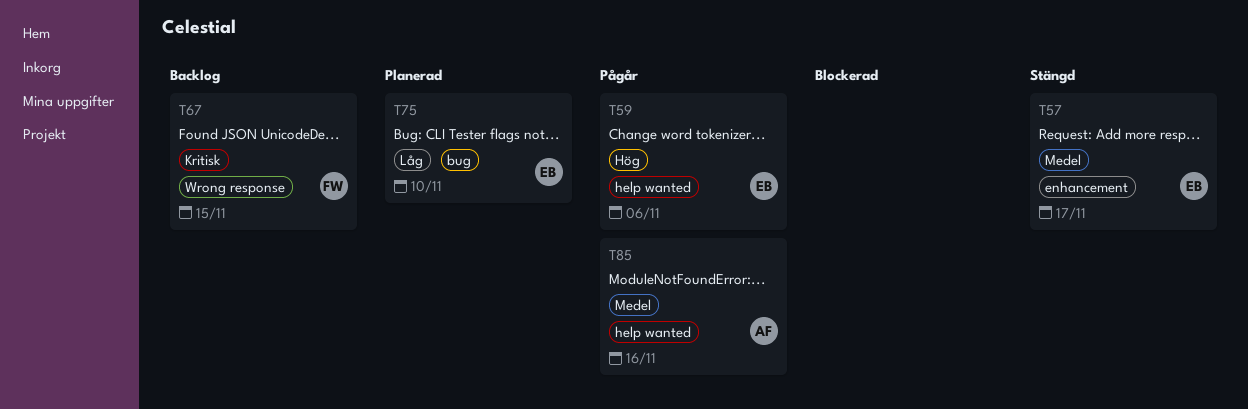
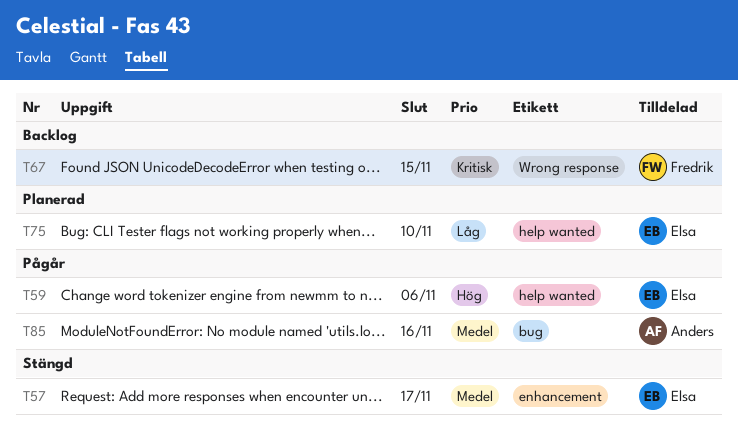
T75, label: bug -> help wanted
T85, label: help wanted -> bug

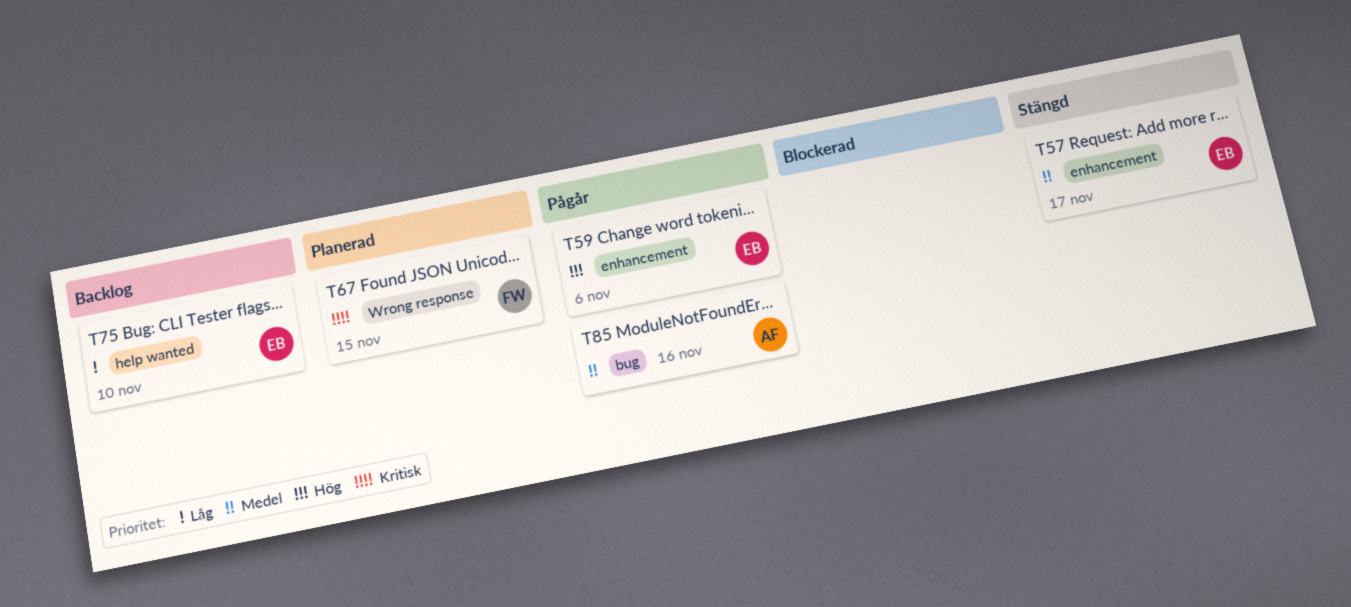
T59, label: help wanted -> enhancement
T67, status: Backlog -> Planerad
T75, status: Planerad -> Backlog

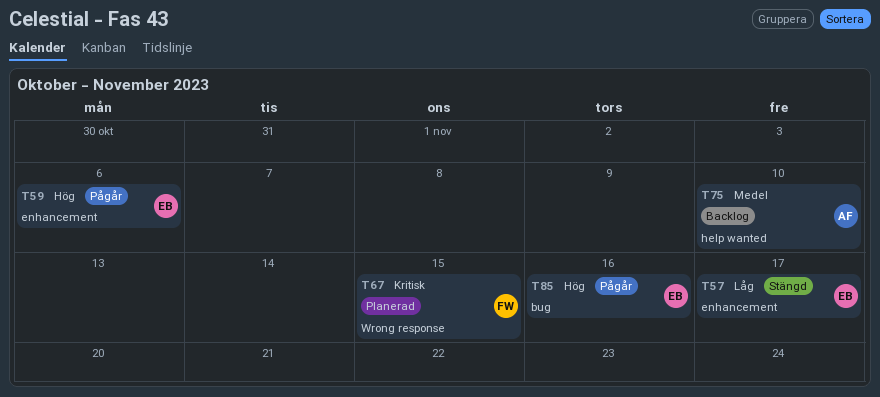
T57, priority: Medel -> Låg
T75, owner: EB -> AF
T75, priority: Låg -> Medel
T85, owner: AF -> EB
T85, priority: Medel -> Hög

